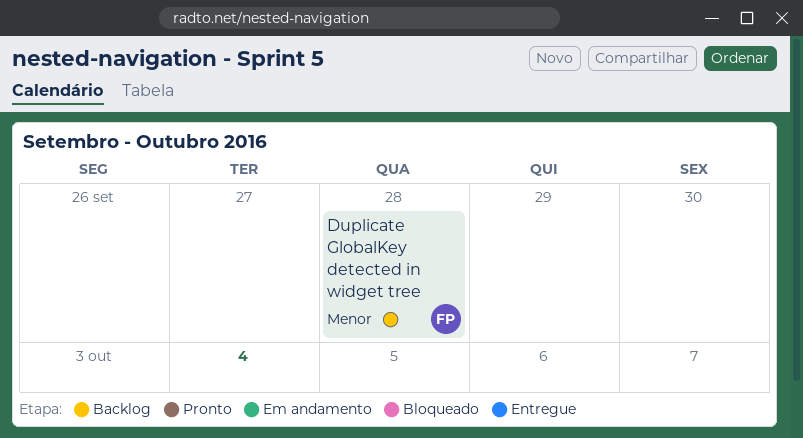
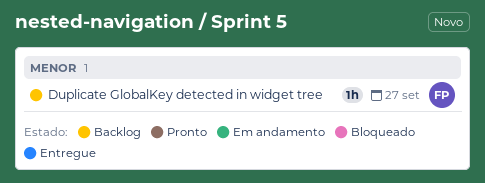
Duplicate GlobalKey detected in widget tree, due: Sep 28 -> Sep 27

